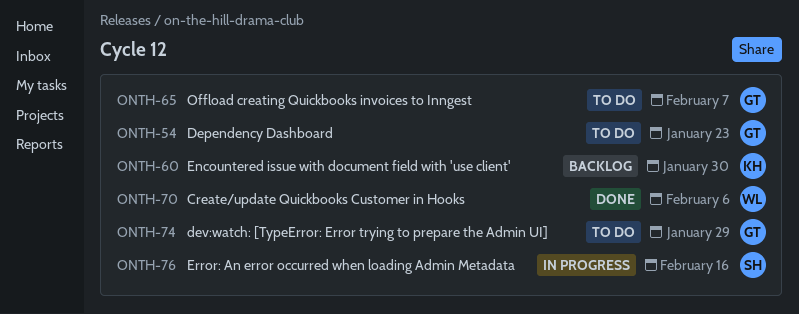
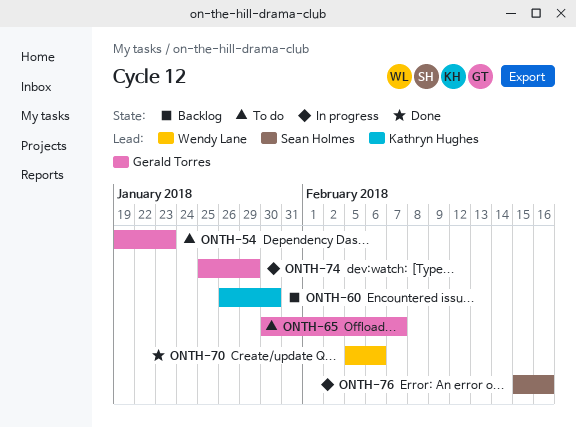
ONTH-74, status: To do -> In progress

